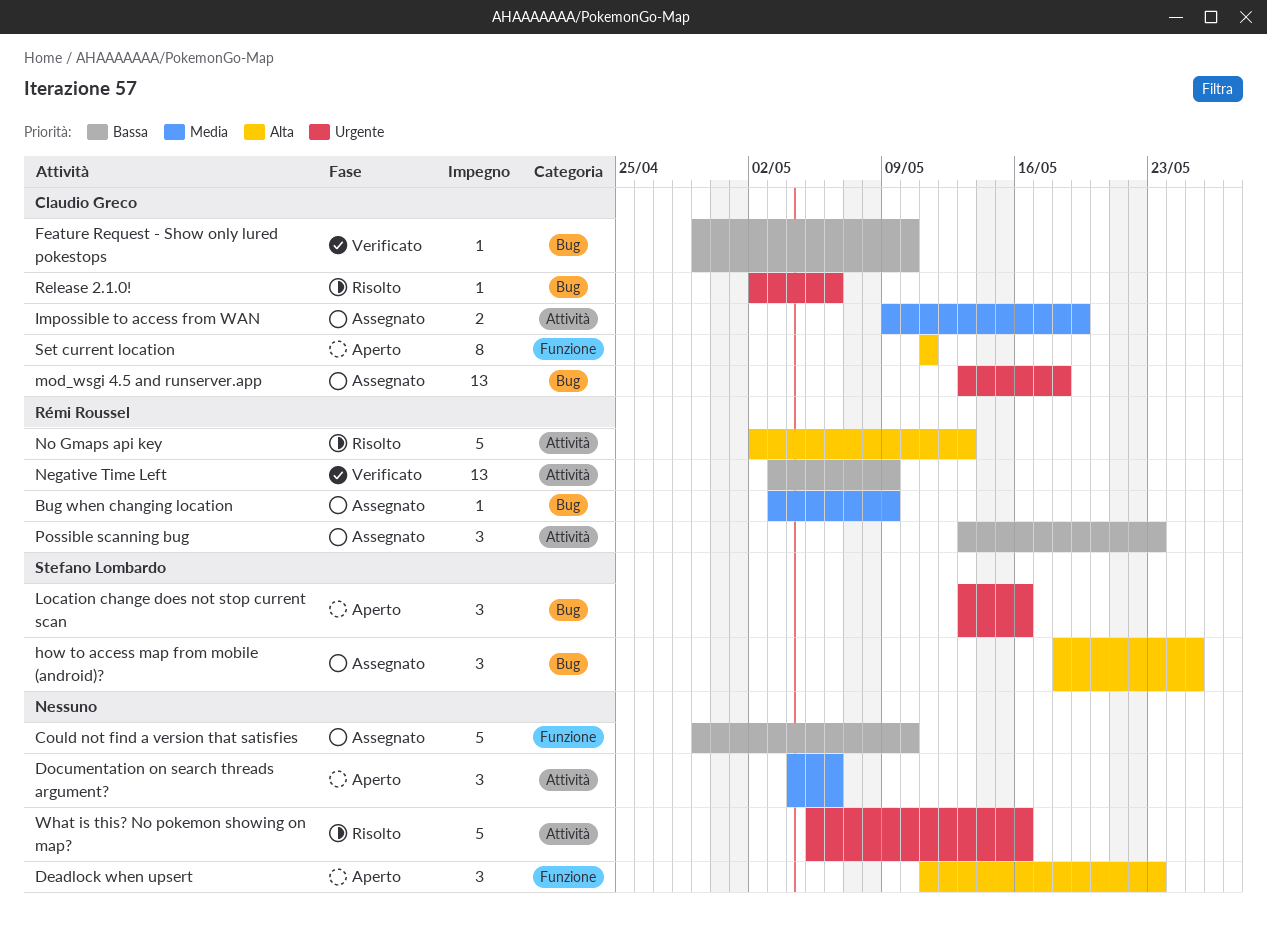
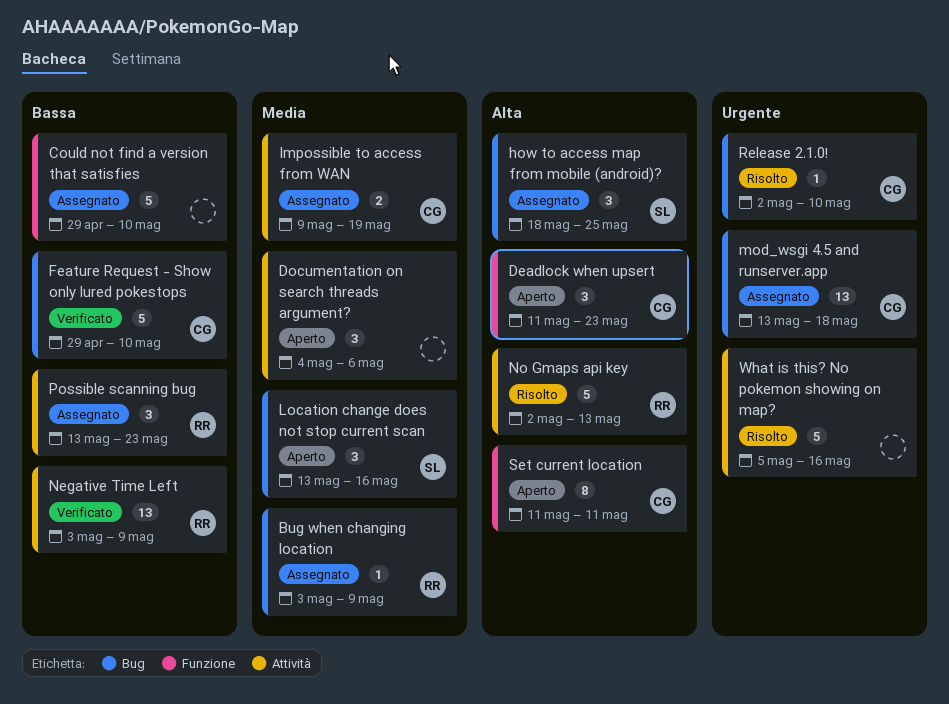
Deadlock when upsert, owner: none -> Claudio Greco
Feature Request - Show only lured pokestops, estimate: 1 -> 5
Location change does not stop current scan, priority: Urgente -> Media
Release 2.1.0!, due: May 6 -> May 10

